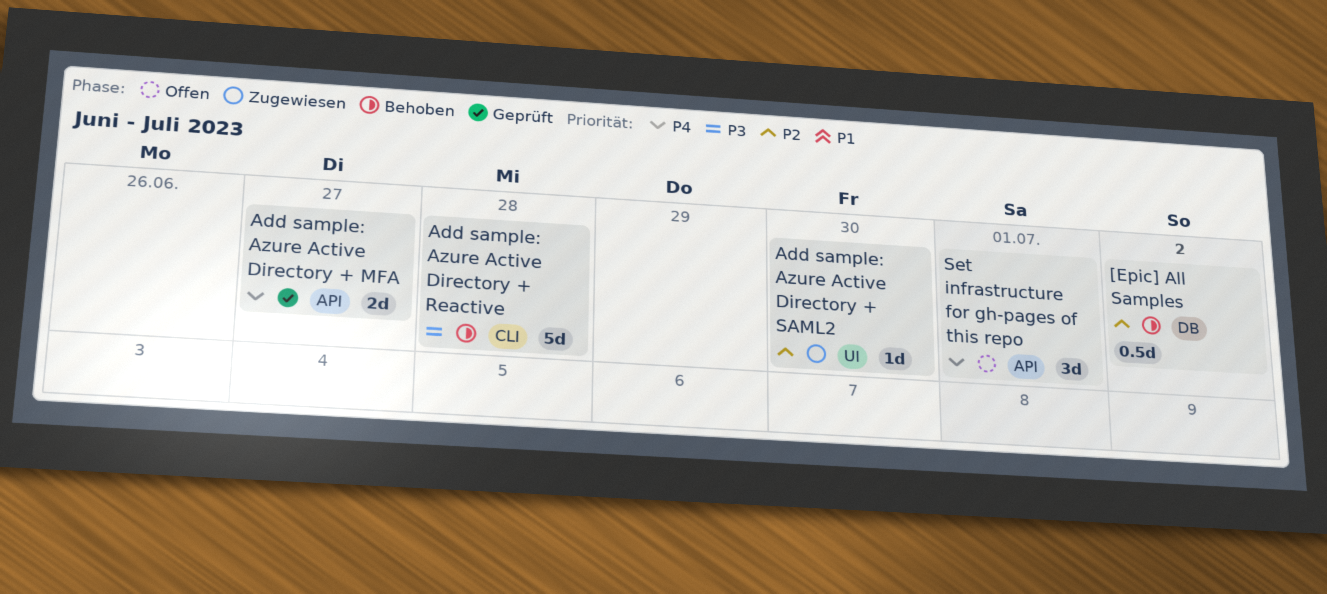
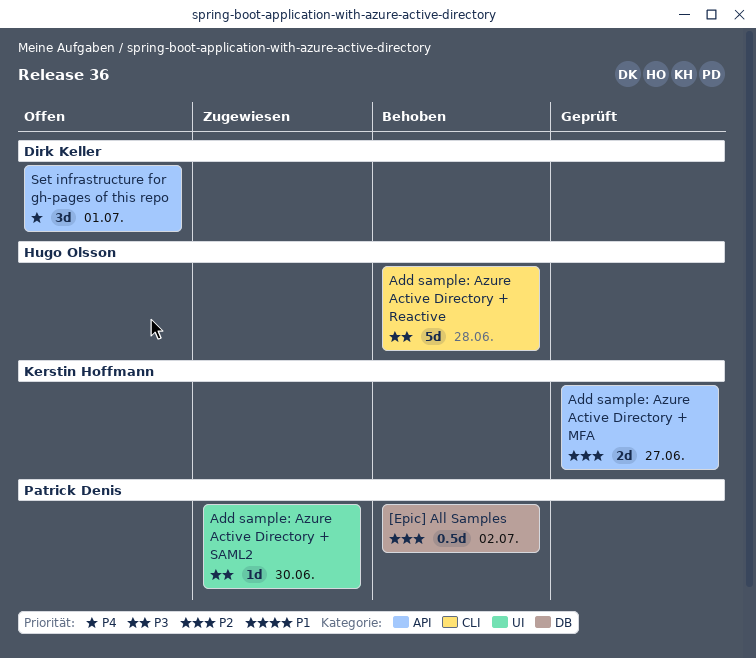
Add sample: Azure Active Directory + MFA, priority: P4 -> P2
Add sample: Azure Active Directory + SAML2, priority: P2 -> P3

